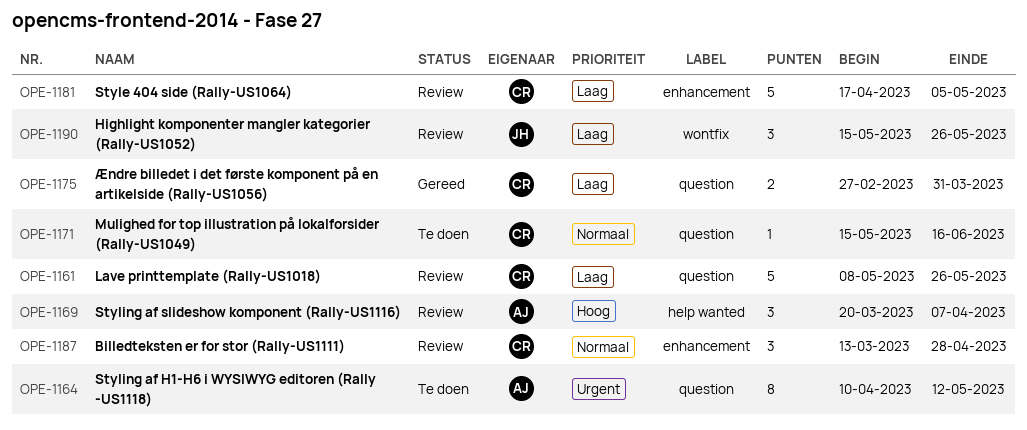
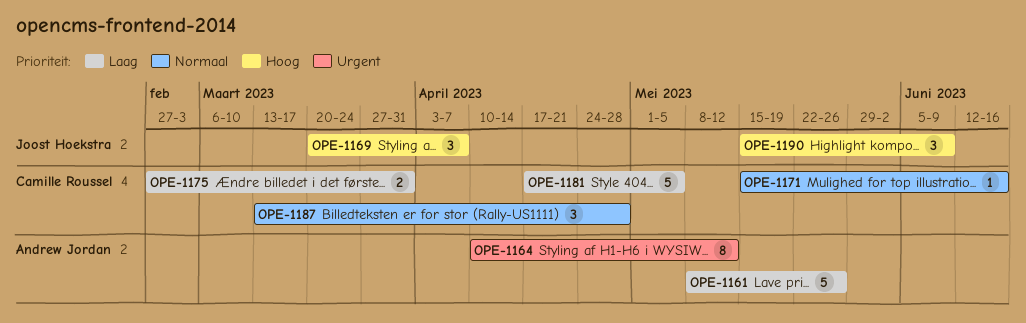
OPE-1161, owner: Camille Roussel -> Andrew Jordan
OPE-1169, owner: Andrew Jordan -> Joost Hoekstra
OPE-1190, priority: Laag -> Hoog
OPE-1190, due: May 26 -> Jun 9

